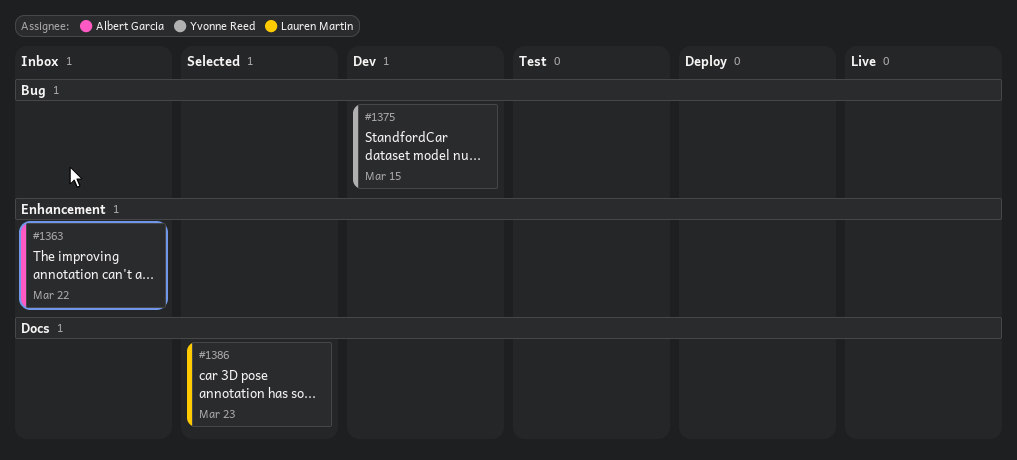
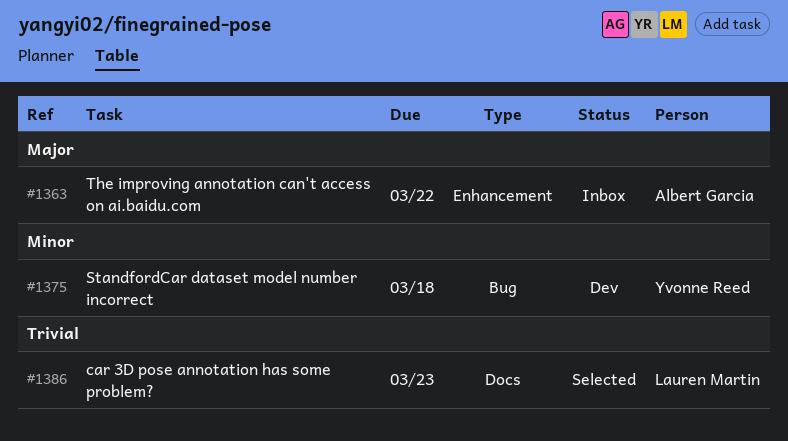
#1375, due: Mar 15 -> Mar 18

